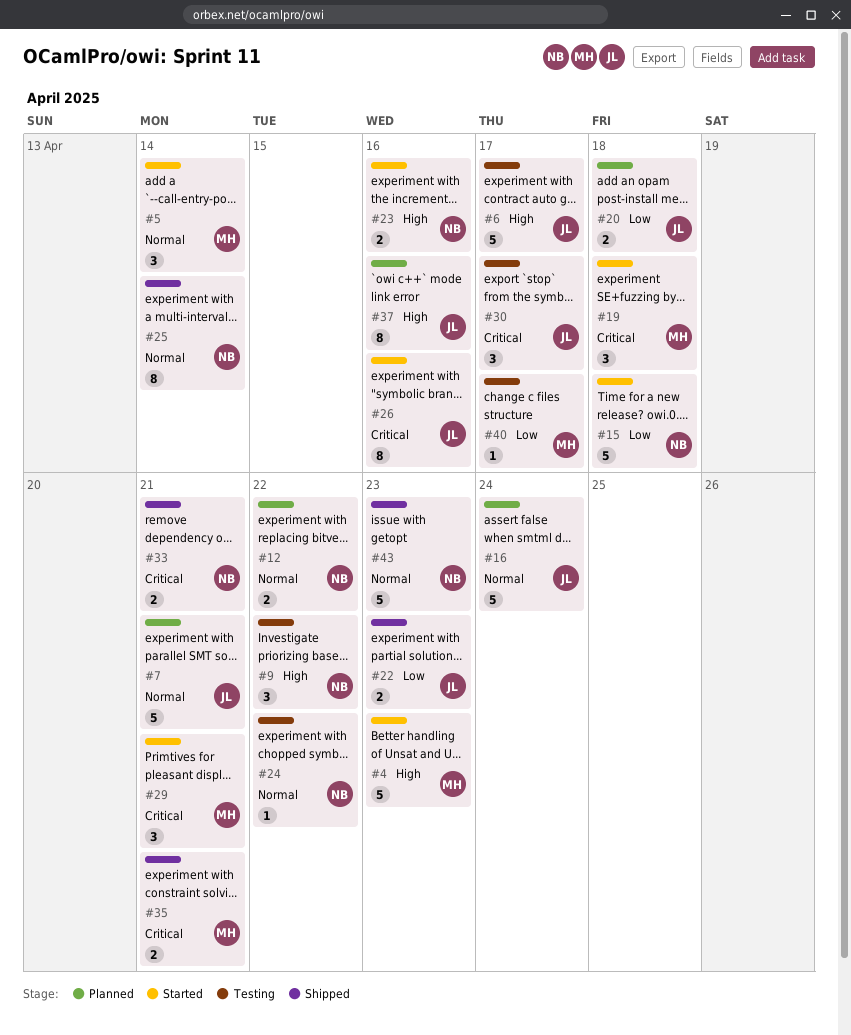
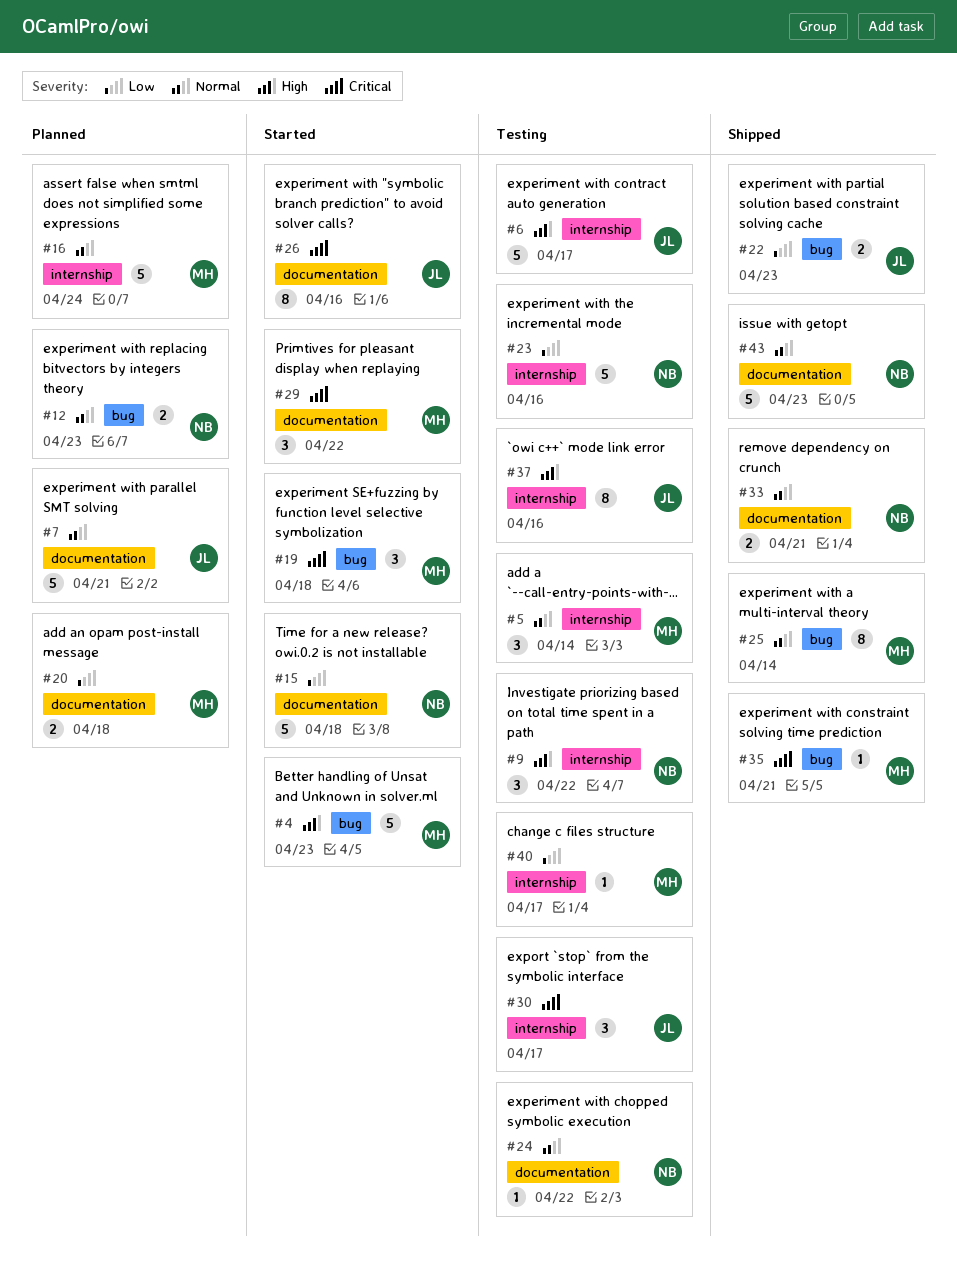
#5, status: Started -> Testing
#12, due: Apr 22 -> Apr 23
#16, owner: JL -> MH
#20, owner: JL -> MH
#23, status: Started -> Testing
#23, priority: High -> Low
#23, estimate: 2 -> 5
#25, owner: NB -> MH
#29, due: Apr 21 -> Apr 22
#33, priority: Critical -> Normal
#35, estimate: 2 -> 1
#37, status: Planned -> Testing

